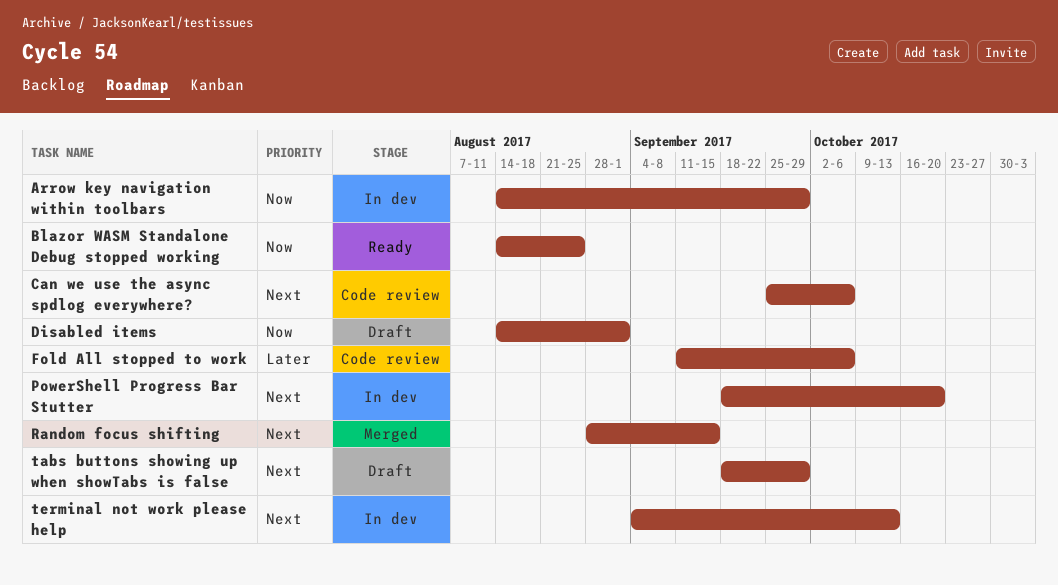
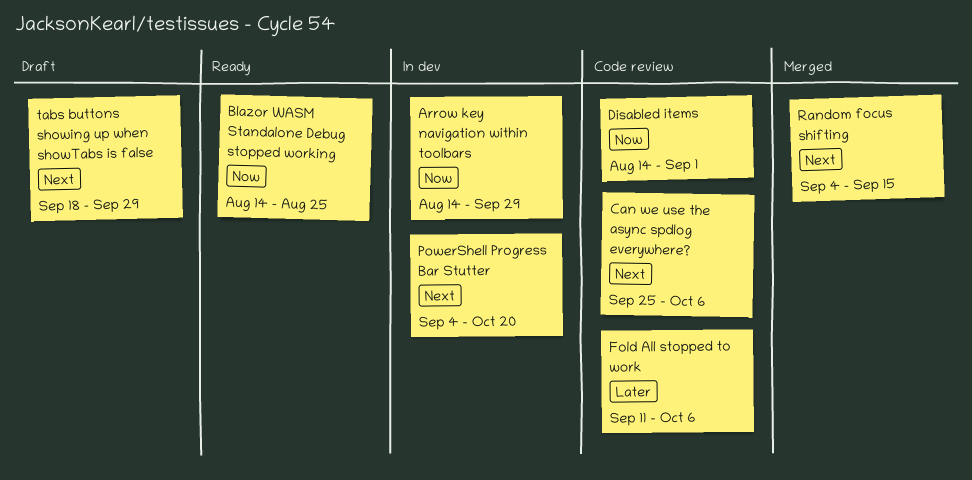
Disabled items, status: Draft -> Code review
PowerShell Progress Bar Stutter, start: Sep 18 -> Sep 4
Random focus shifting, start: Aug 28 -> Sep 4
terminal not work please help: present -> none

